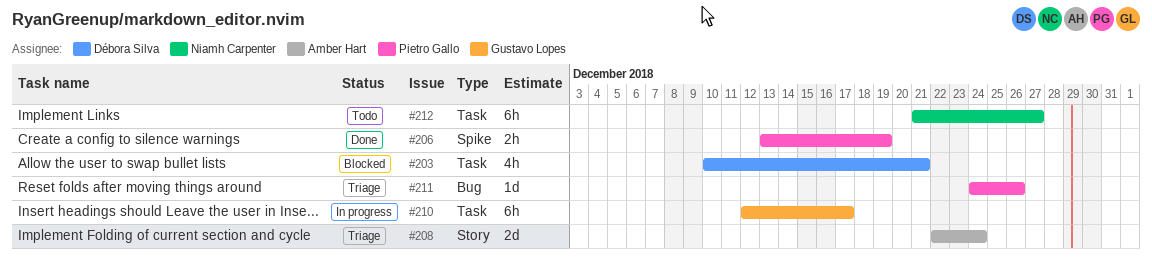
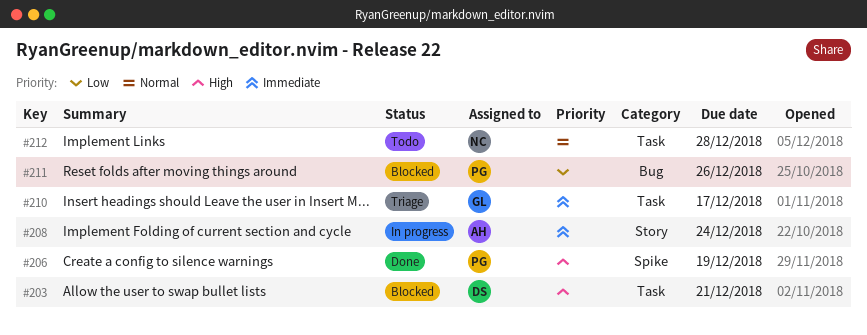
#208, status: Triage -> In progress
#210, status: In progress -> Triage
#211, status: Triage -> Blocked
#212, due: Dec 27 -> Dec 28

